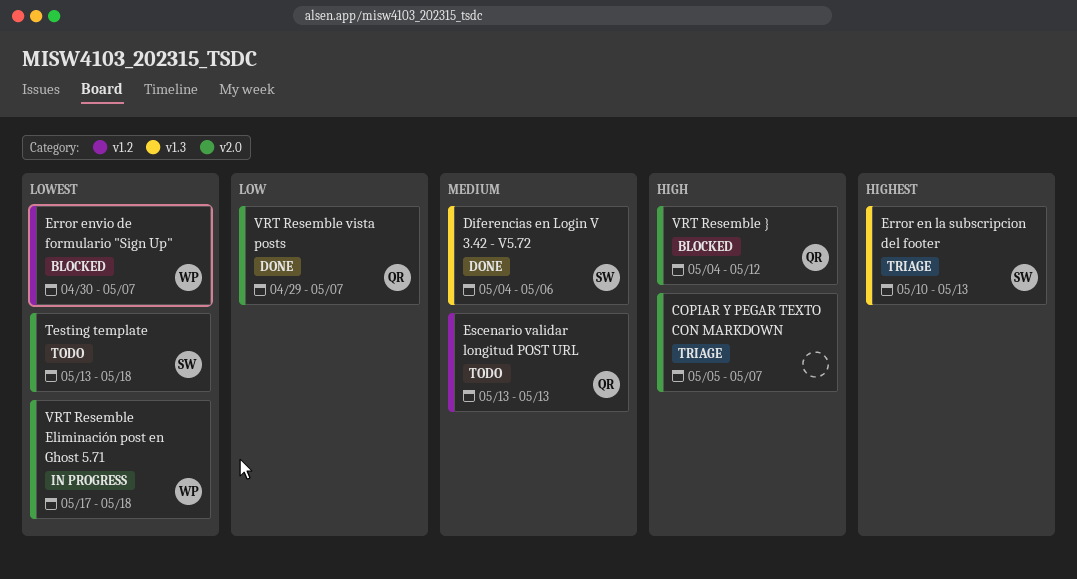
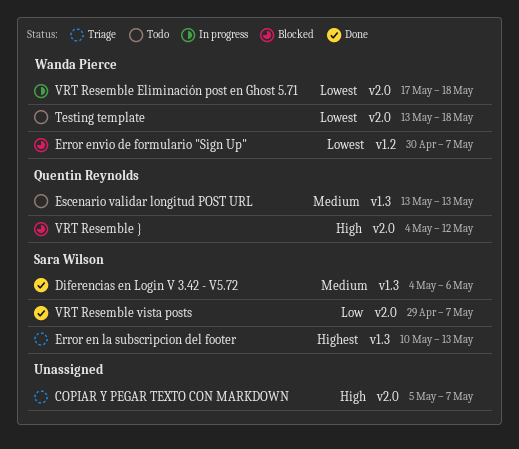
Escenario validar longitud POST URL, label: v1.2 -> v1.3
Testing template, owner: Sara Wilson -> Wanda Pierce
VRT Resemble vista posts, owner: Quentin Reynolds -> Sara Wilson

